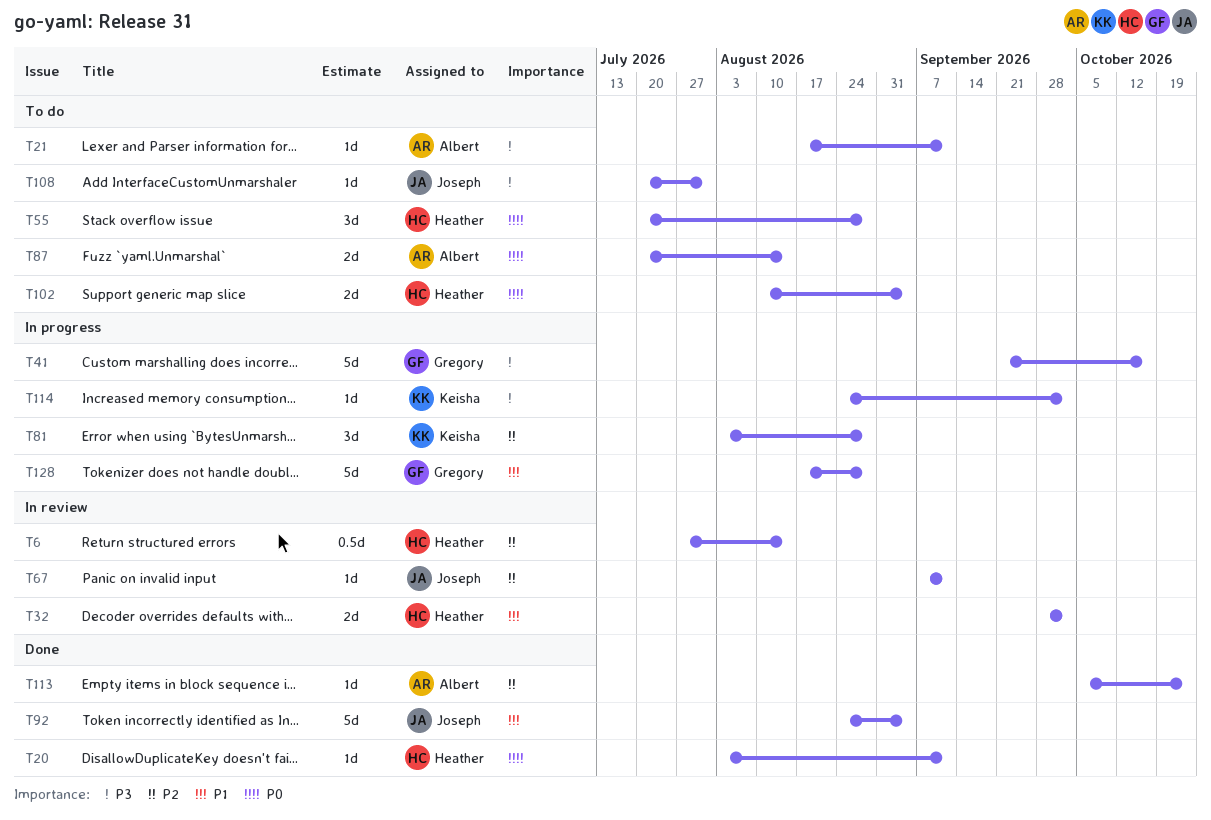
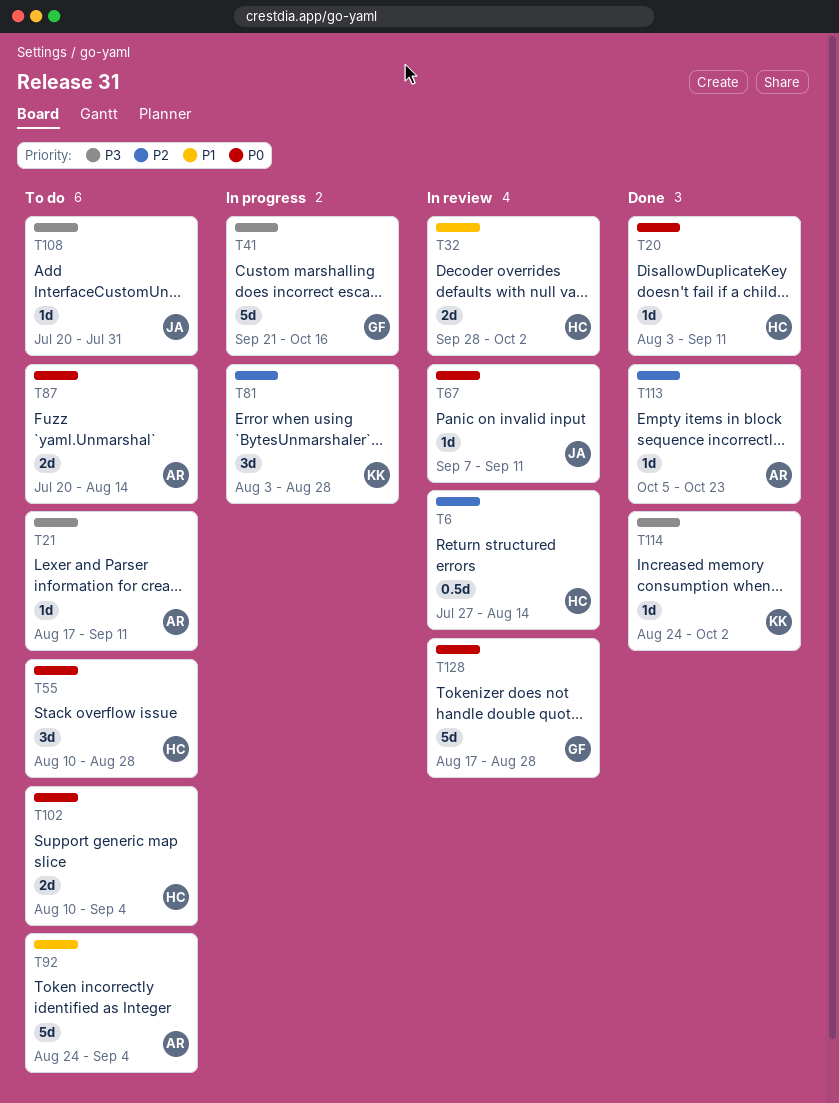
T55, start: Jul 20 -> Aug 10
T67, priority: P2 -> P0
T92, status: Done -> To do
T92, owner: Joseph -> Albert
T114, status: In progress -> Done
T128, status: In progress -> In review
T128, priority: P1 -> P0

